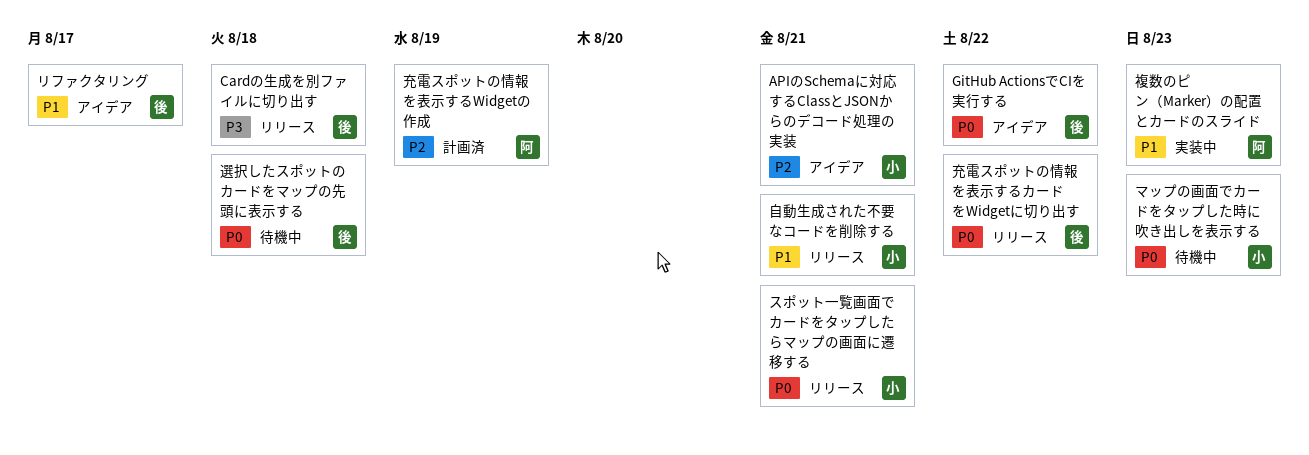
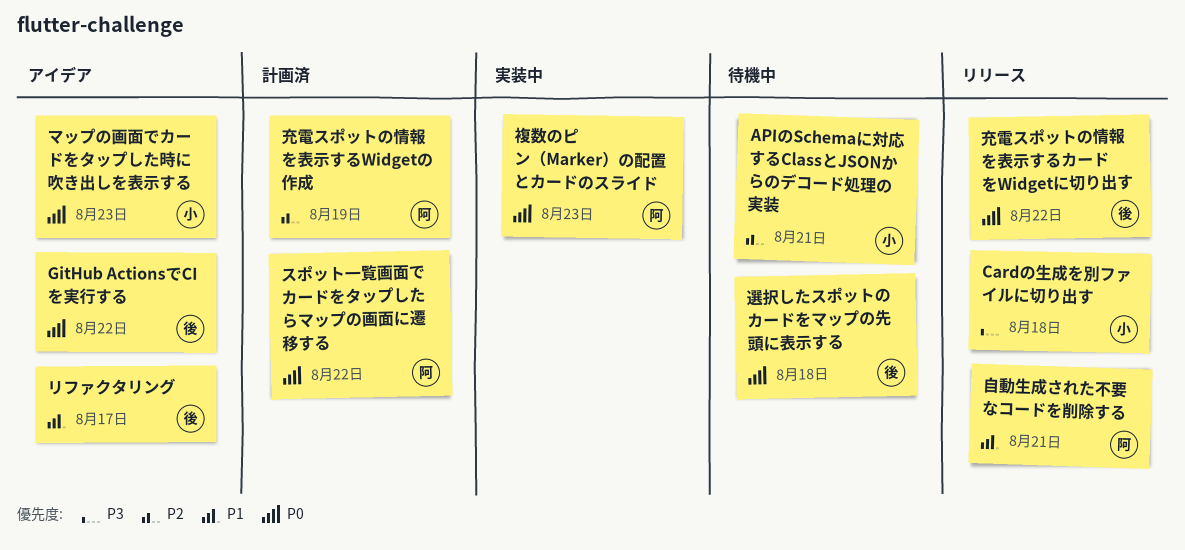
APIのSchemaに対応するClassとJSONからのデコード処理の実装, status: アイデア -> 待機中
Cardの生成を別ファイルに切り出す, owner: 後 -> 小
スポット一覧画面でカードをタップしたらマップの画面に遷移する, status: リリース -> 計画済
スポット一覧画面でカードをタップしたらマップの画面に遷移する, owner: 小 -> 阿
スポット一覧画面でカードをタップしたらマップの画面に遷移する, due: Aug 21 -> Aug 22
マップの画面でカードをタップした時に吹き出しを表示する, status: 待機中 -> アイデア
自動生成された不要なコードを削除する, owner: 小 -> 阿
複数のピン（Marker）の配置とカードのスライド, priority: P1 -> P0

